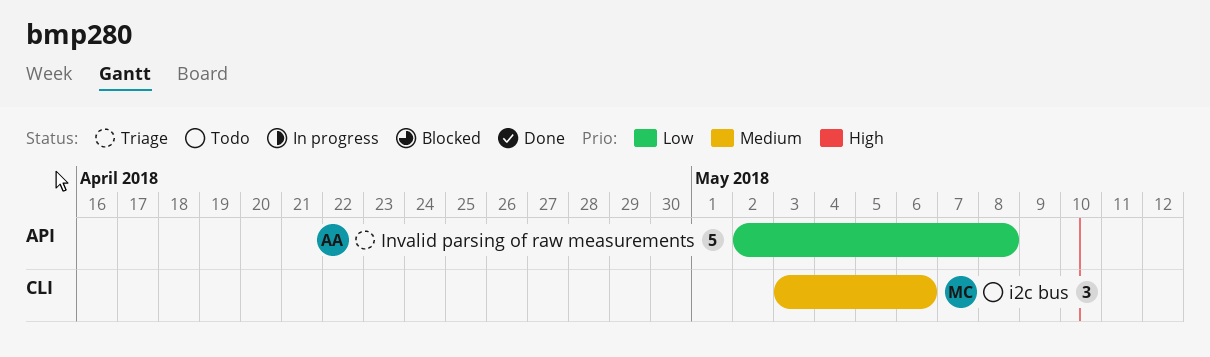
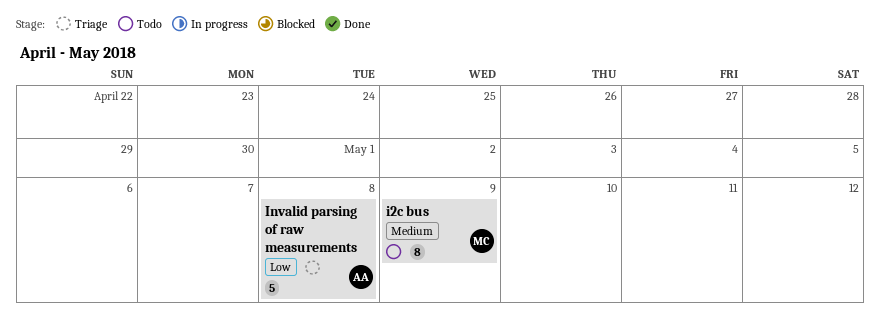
i2c bus, estimate: 3 -> 8
i2c bus, due: May 6 -> May 9

